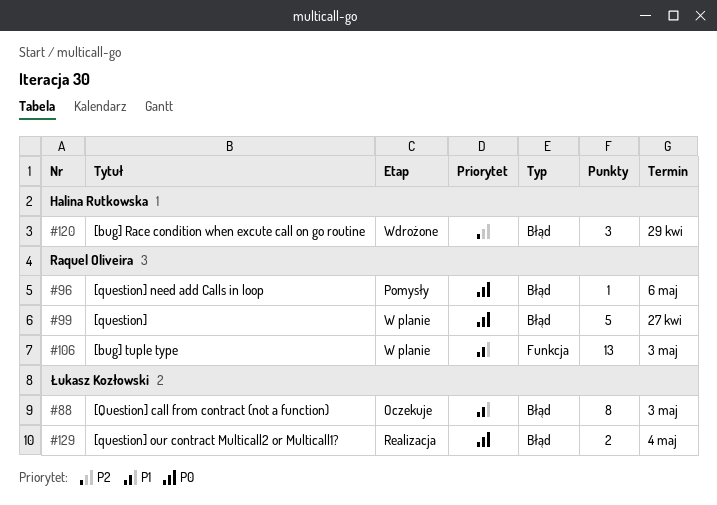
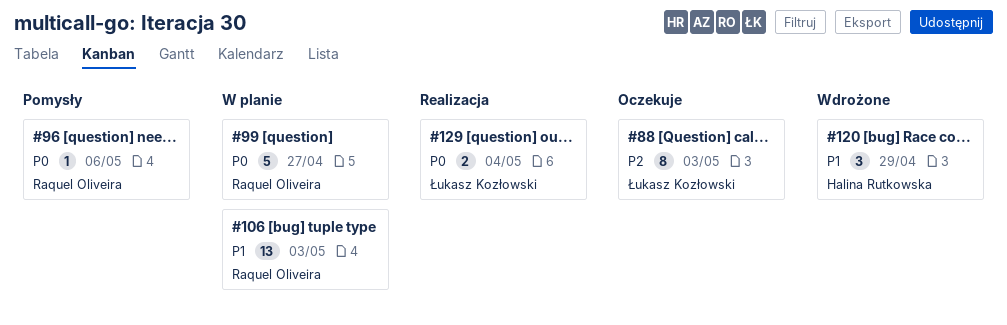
#88, priority: P1 -> P2
#120, priority: P2 -> P1

